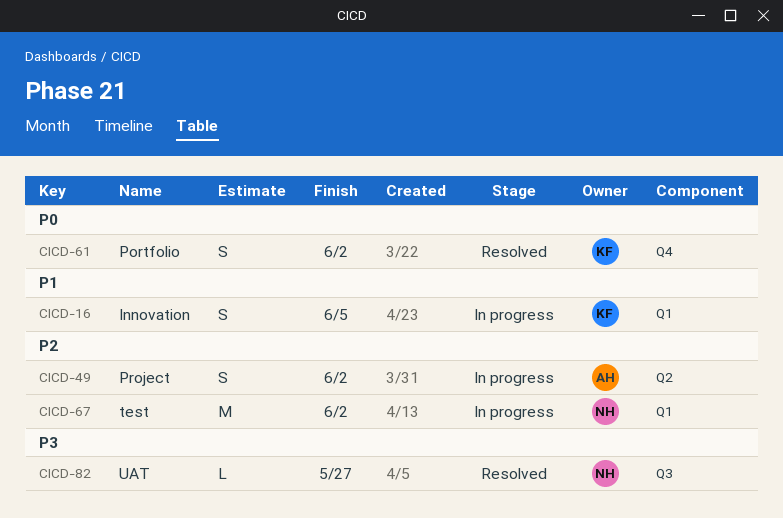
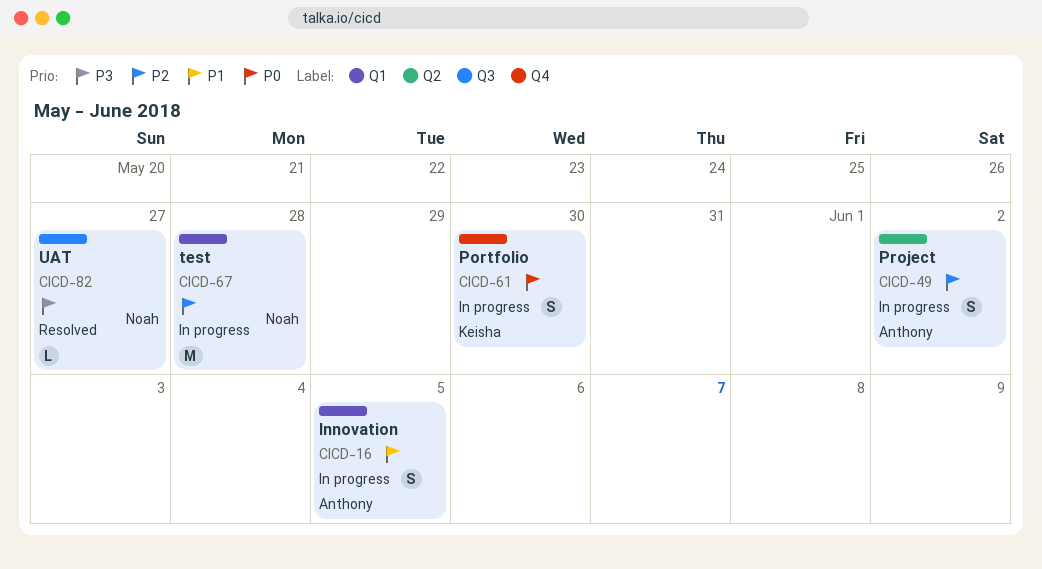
CICD-16, owner: Keisha -> Anthony
CICD-61, status: Resolved -> In progress
CICD-61, due: Jun 2 -> May 30
CICD-67, due: Jun 2 -> May 28

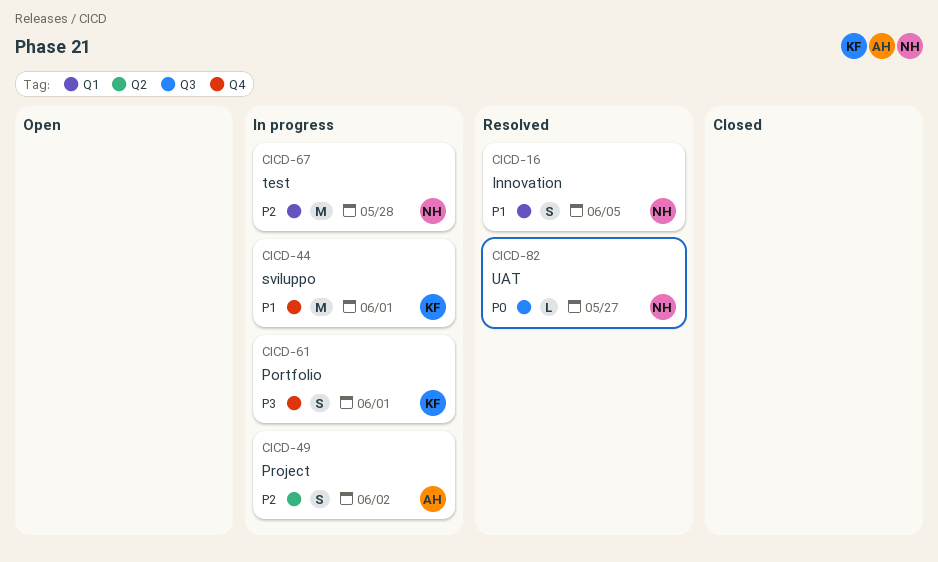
CICD-16, status: In progress -> Resolved
CICD-16, owner: Anthony -> Noah
CICD-44: none -> present
CICD-61, priority: P0 -> P3
CICD-61, due: May 30 -> Jun 1
CICD-82, priority: P3 -> P0

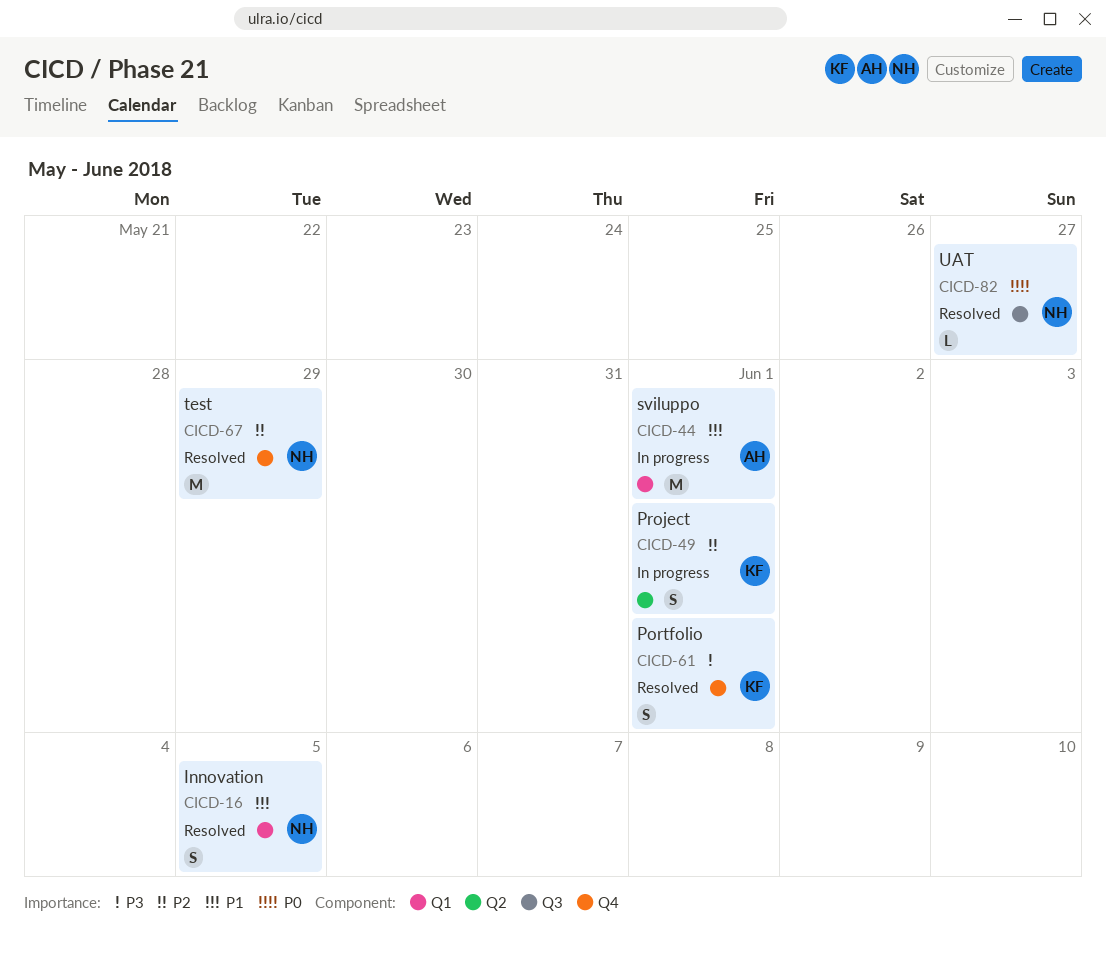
CICD-44, owner: KF -> AH
CICD-44, label: Q4 -> Q1
CICD-49, owner: AH -> KF
CICD-49, due: Jun 2 -> Jun 1
CICD-61, status: In progress -> Resolved
CICD-67, status: In progress -> Resolved
CICD-67, label: Q1 -> Q4
CICD-67, due: May 28 -> May 29

